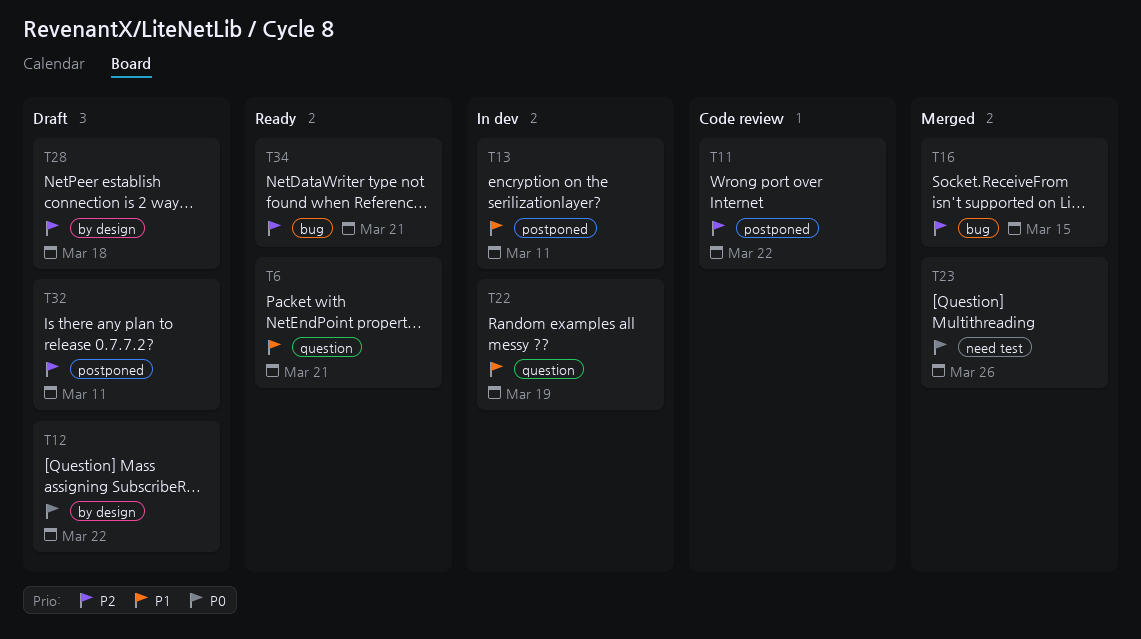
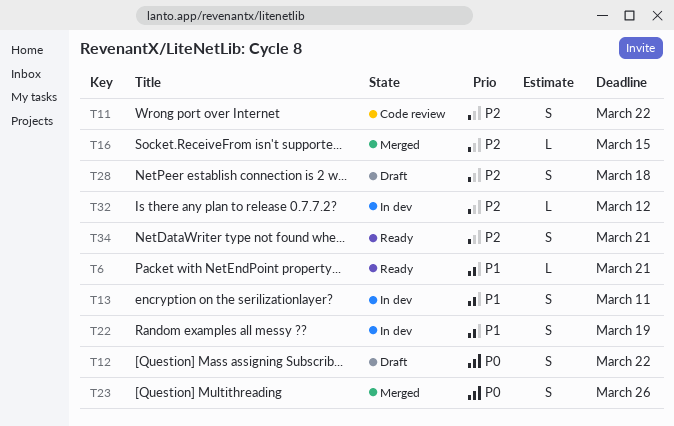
T32, status: Draft -> In dev
T32, due: Mar 11 -> Mar 12

